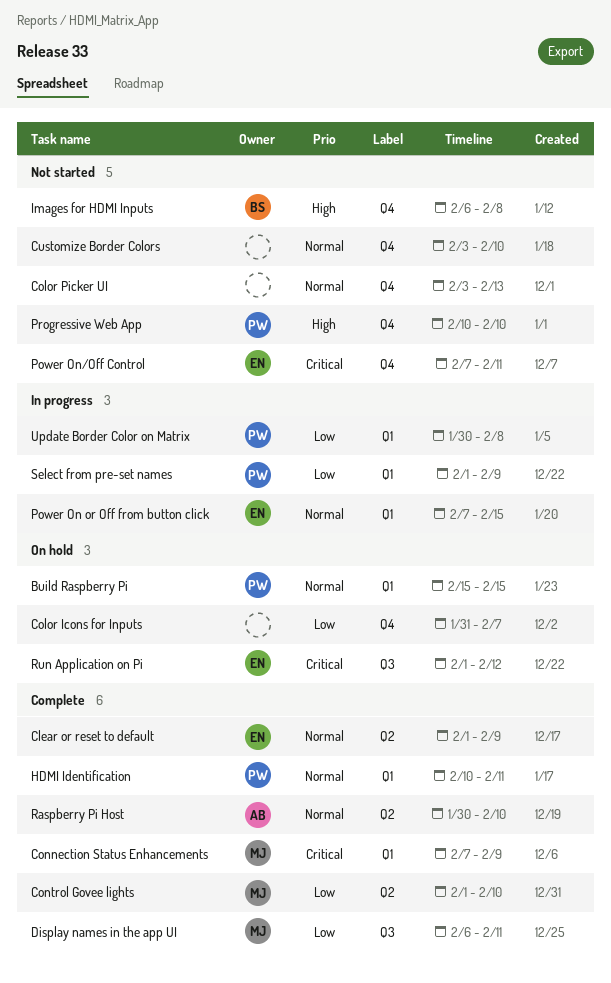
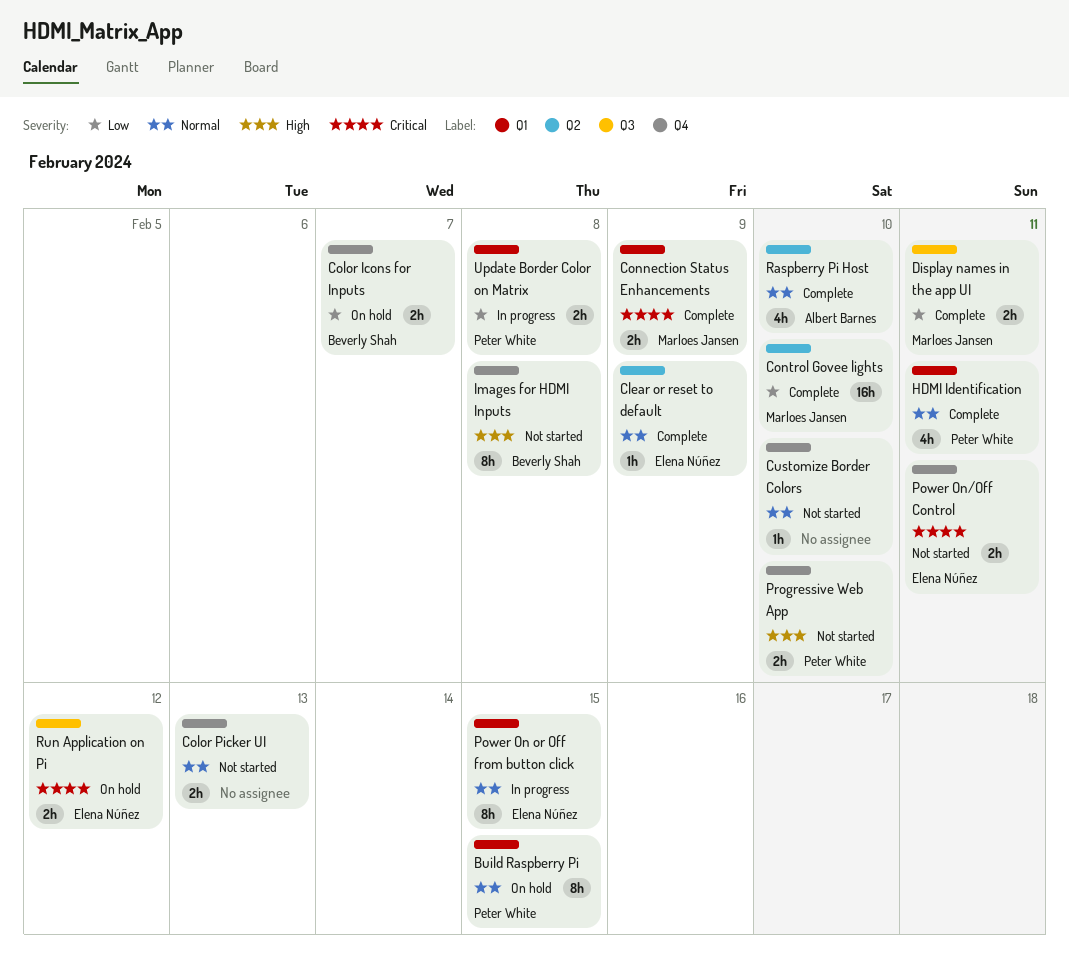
Color Icons for Inputs, owner: none -> Beverly Shah
Select from pre-set names: present -> none

